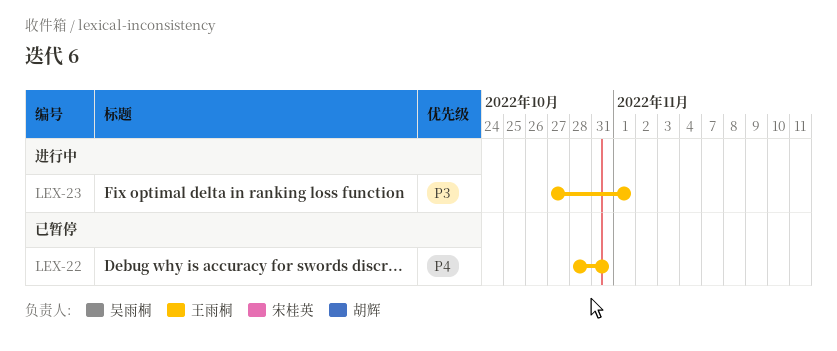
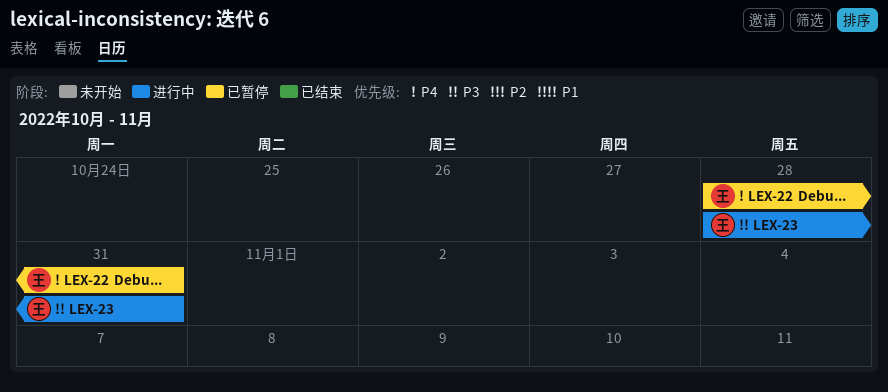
LEX-23, start: Oct 27 -> Oct 28
LEX-23, due: Nov 1 -> Oct 31

